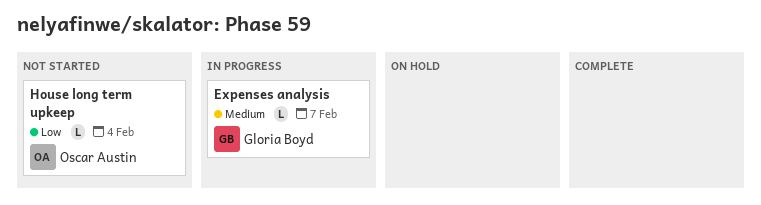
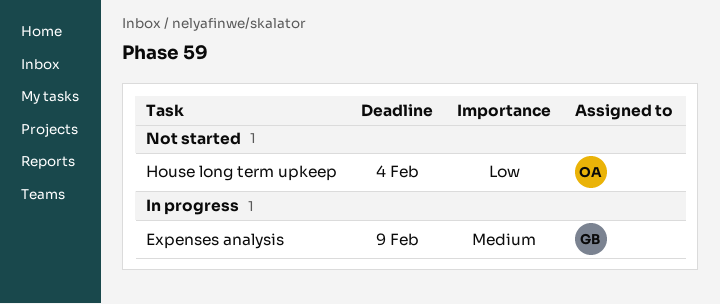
Expenses analysis, due: Feb 7 -> Feb 9

